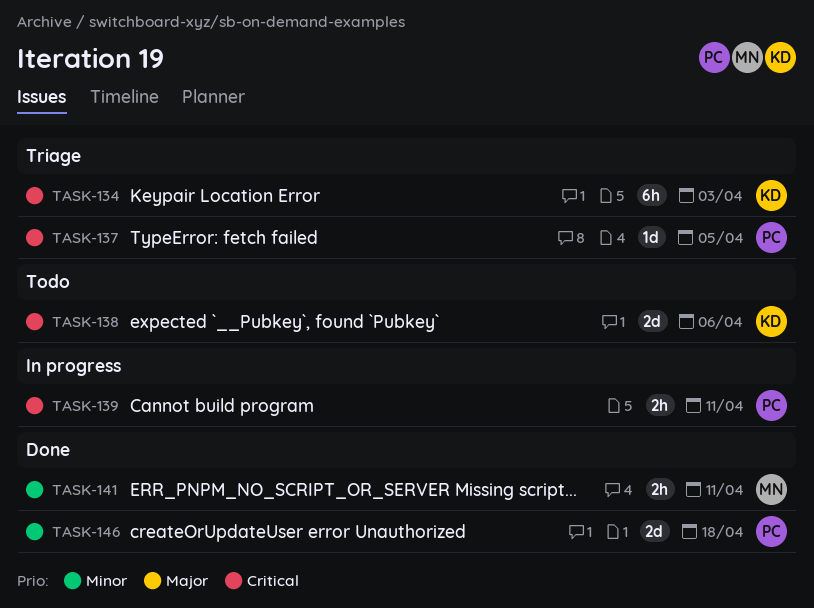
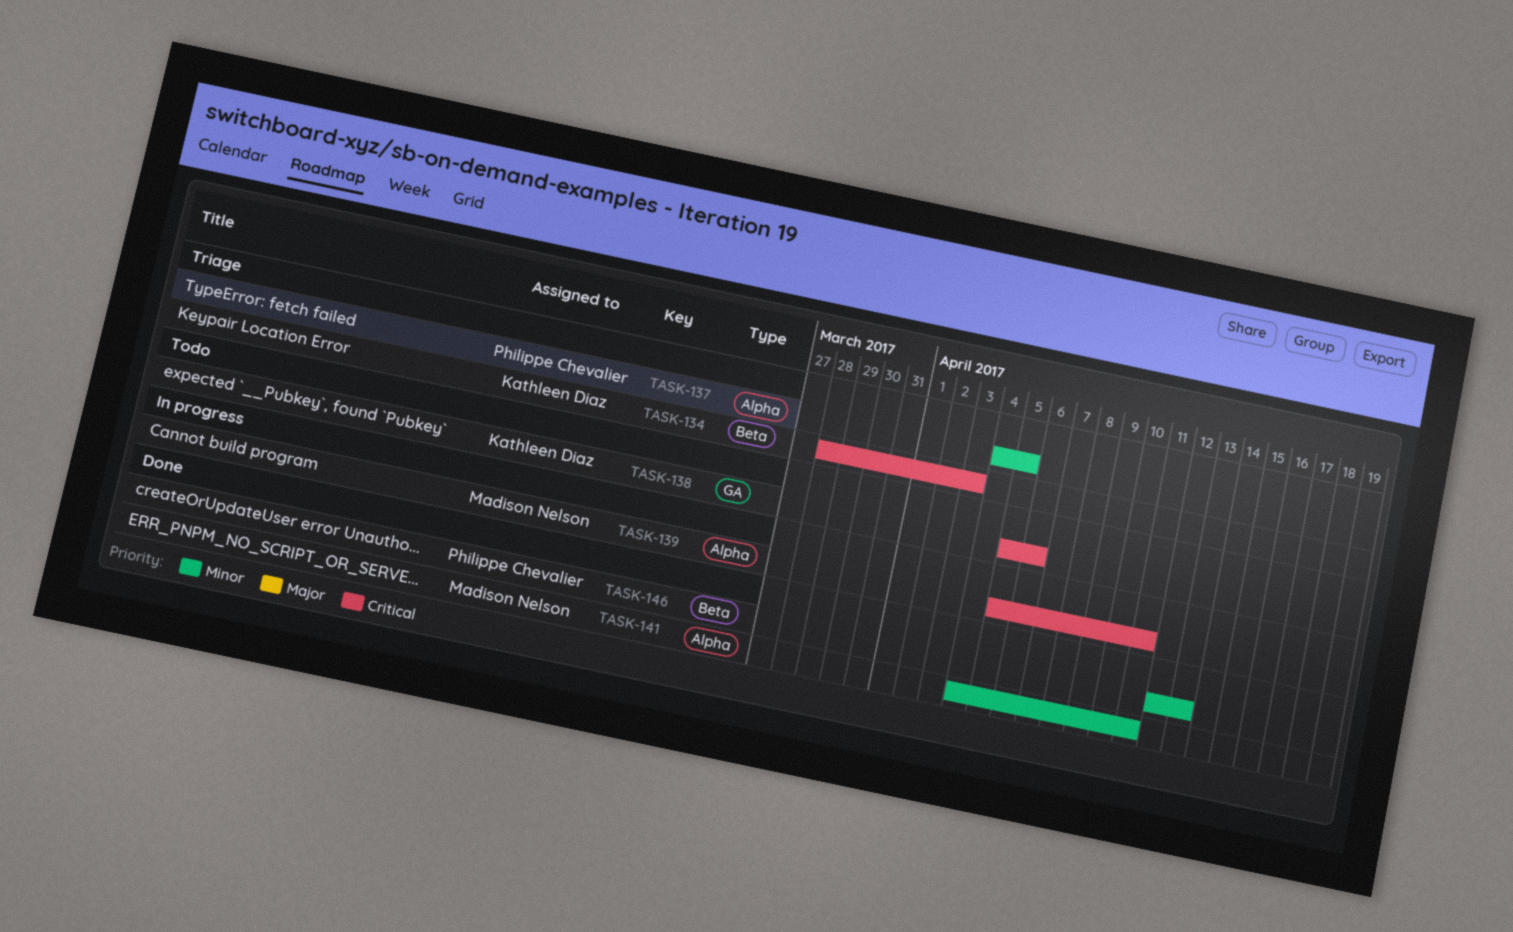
TASK-137, priority: Critical -> Minor
TASK-139, owner: Philippe Chevalier -> Madison Nelson
TASK-146, due: Apr 18 -> Apr 13

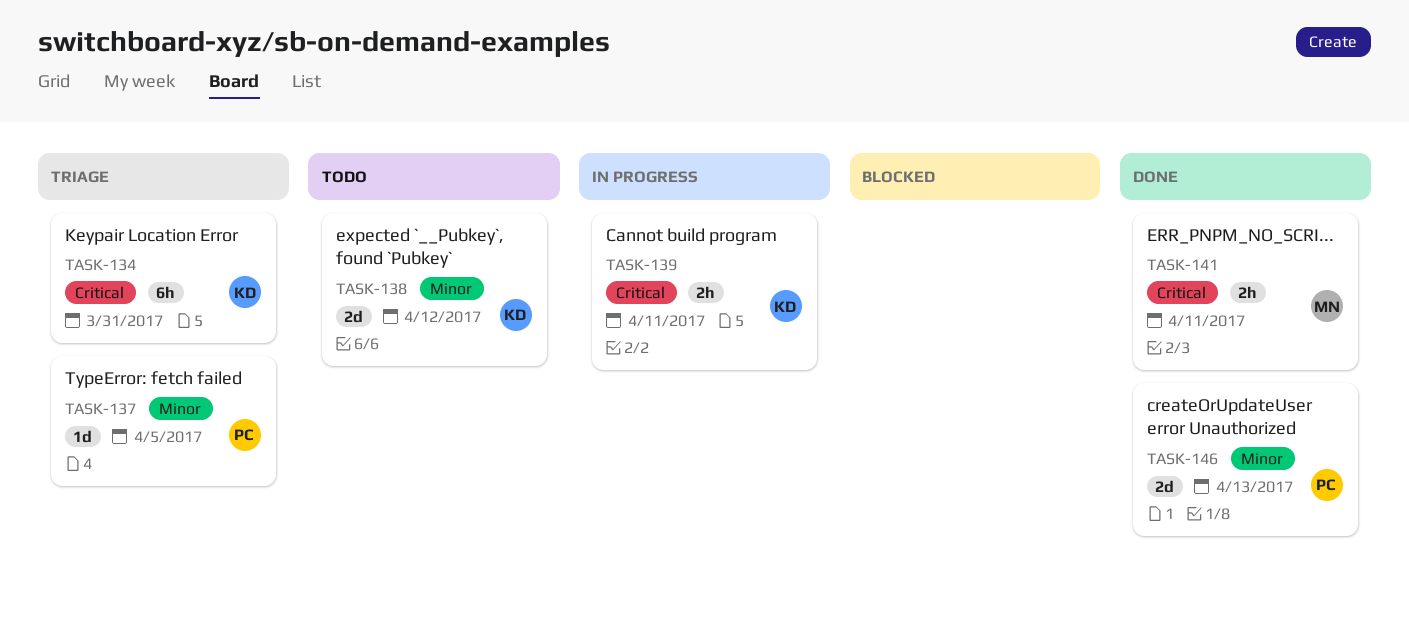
TASK-134, due: Apr 3 -> Mar 31
TASK-138, priority: Critical -> Minor
TASK-138, due: Apr 6 -> Apr 12
TASK-139, owner: Madison Nelson -> Kathleen Diaz
TASK-141, priority: Minor -> Critical

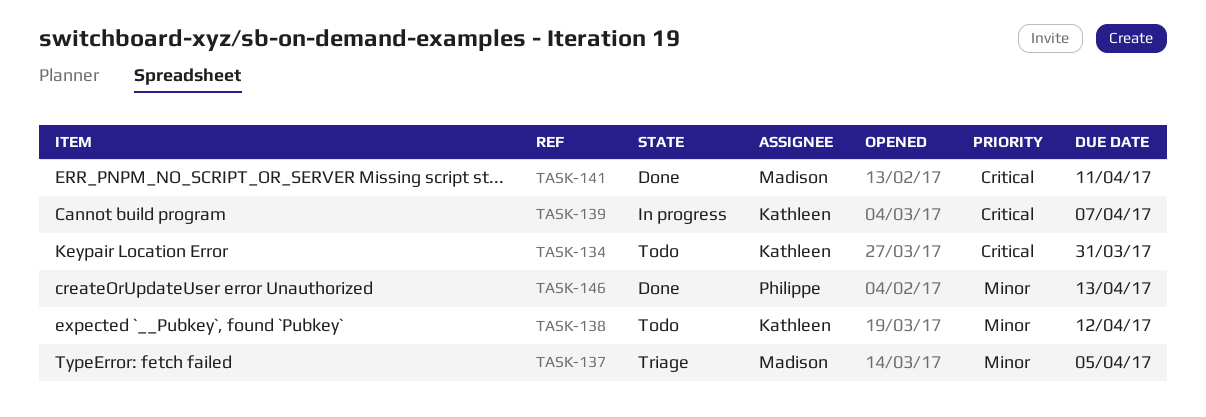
TASK-134, status: Triage -> Todo
TASK-137, owner: Philippe -> Madison
TASK-139, due: Apr 11 -> Apr 7

